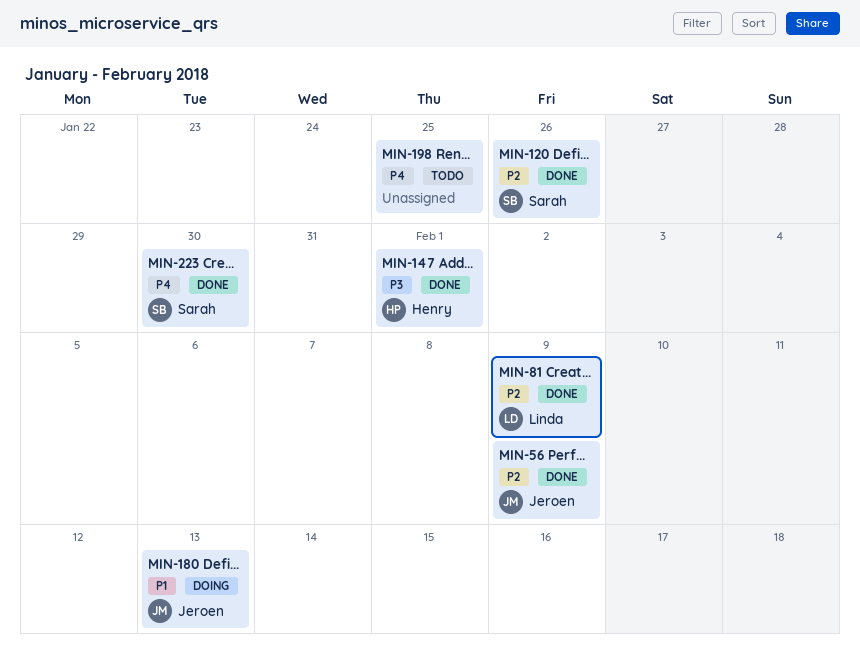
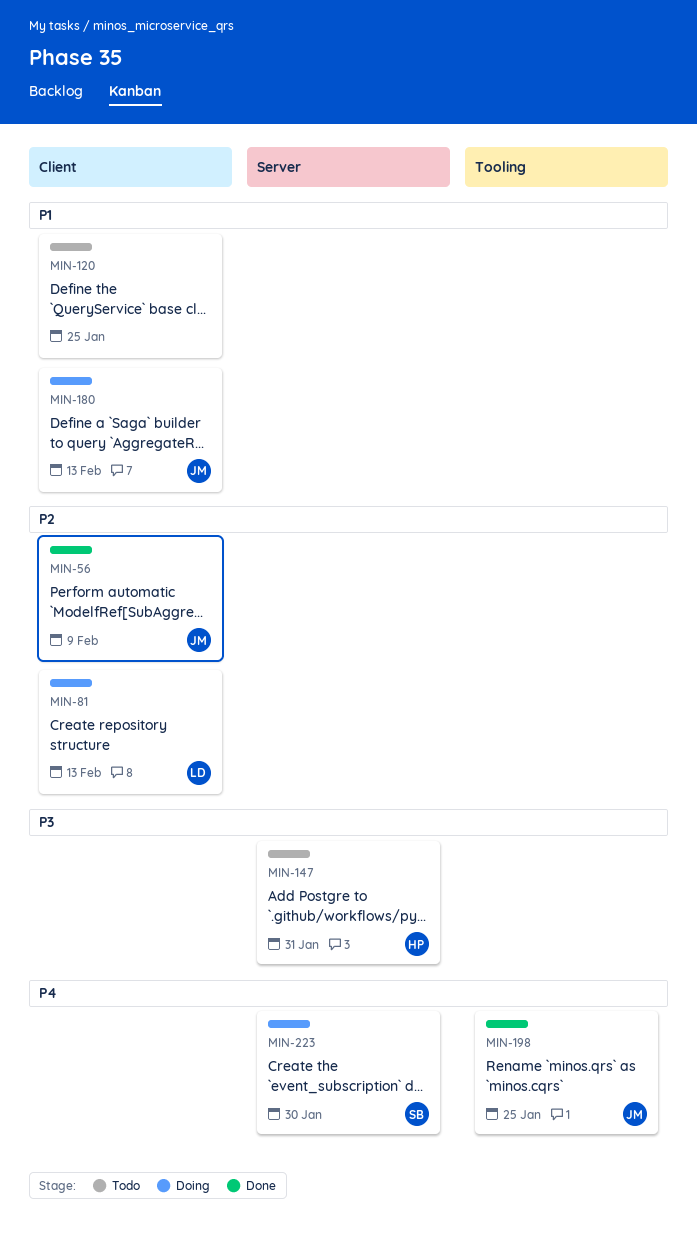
MIN-81, status: Done -> Doing
MIN-81, due: Feb 9 -> Feb 13
MIN-120, status: Done -> Todo
MIN-120, owner: Sarah -> none
MIN-120, priority: P2 -> P1
MIN-120, due: Jan 26 -> Jan 25
MIN-147, status: Done -> Todo
MIN-147, due: Feb 1 -> Jan 31
MIN-198, status: Todo -> Done
MIN-198, owner: none -> Jeroen
MIN-223, status: Done -> Doing

